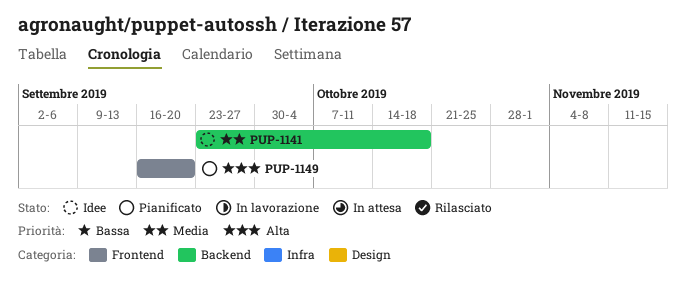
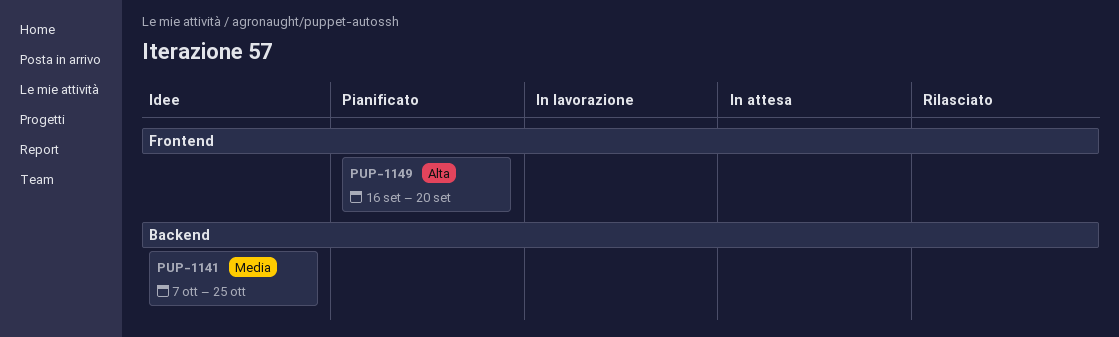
PUP-1141, start: Sep 23 -> Oct 7
PUP-1141, due: Oct 18 -> Oct 25

